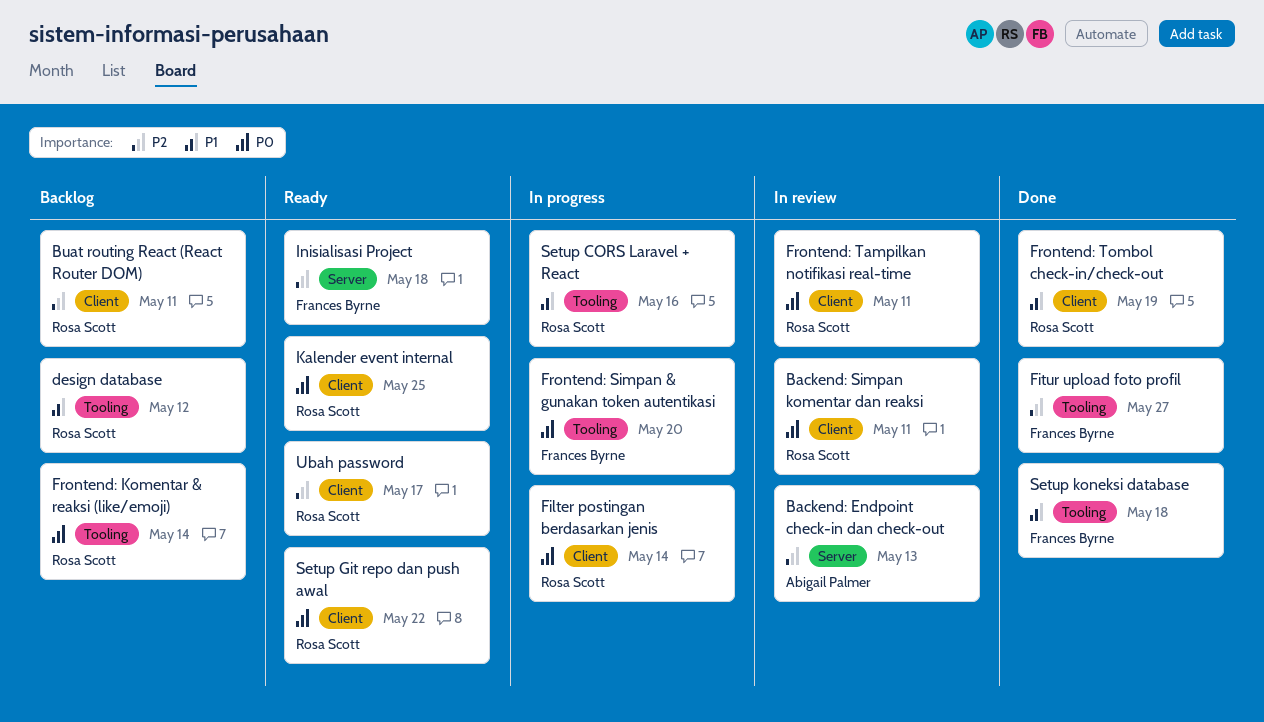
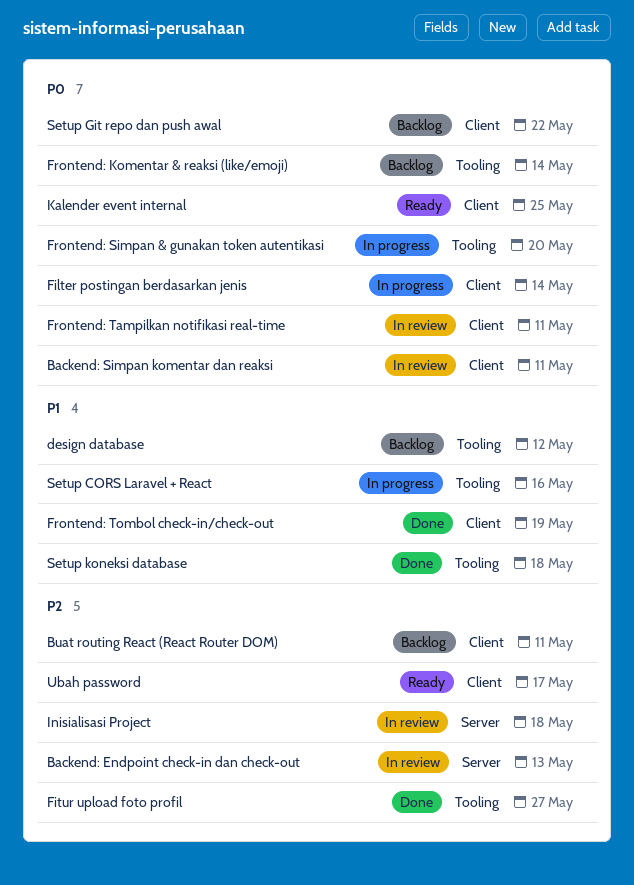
Inisialisasi Project, status: Ready -> In review
Setup Git repo dan push awal, status: Ready -> Backlog

